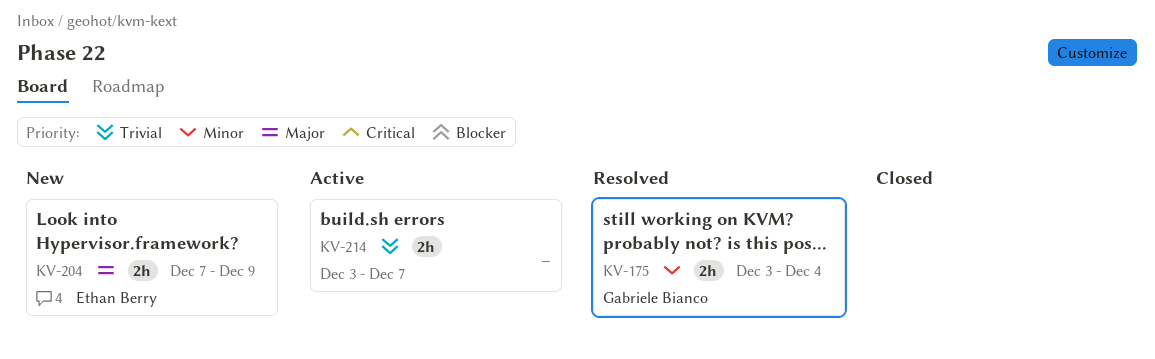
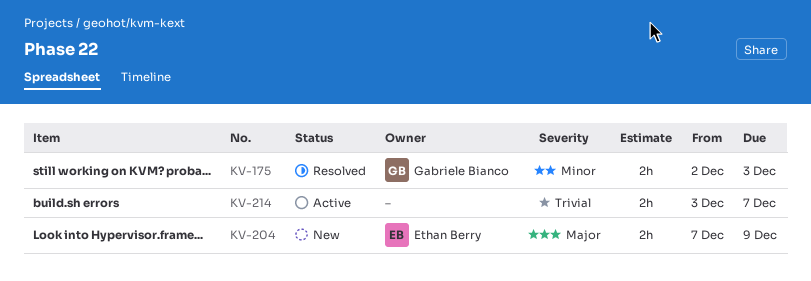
KV-175, start: Dec 3 -> Dec 2
KV-175, due: Dec 4 -> Dec 3

